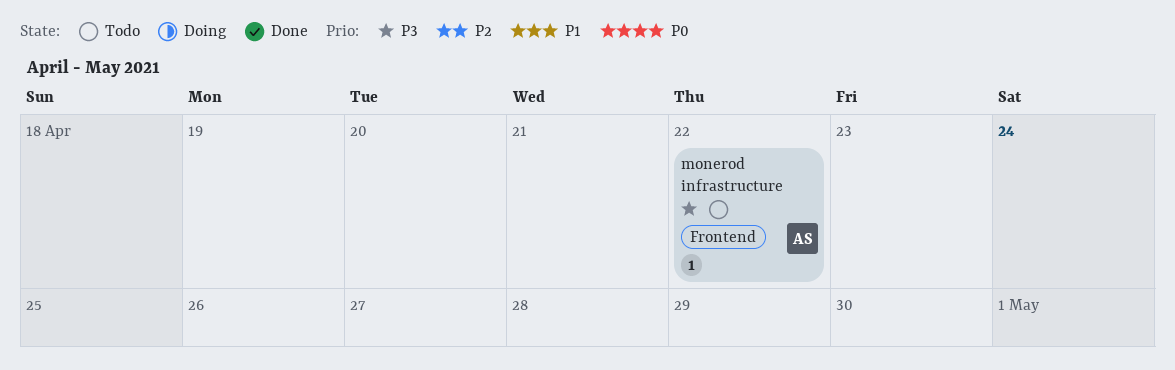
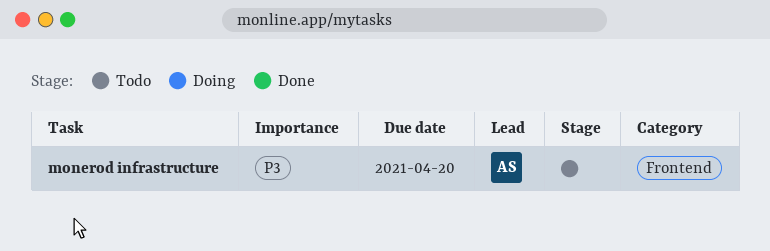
monerod infrastructure, due: Apr 22 -> Apr 20

